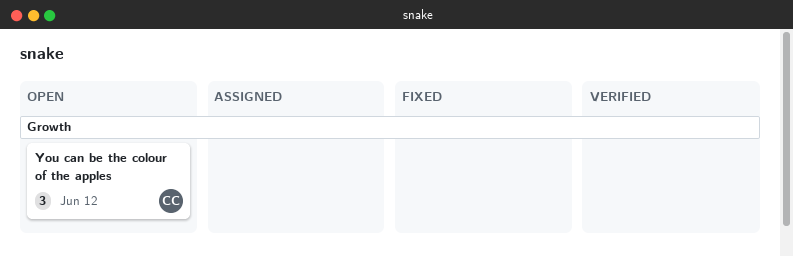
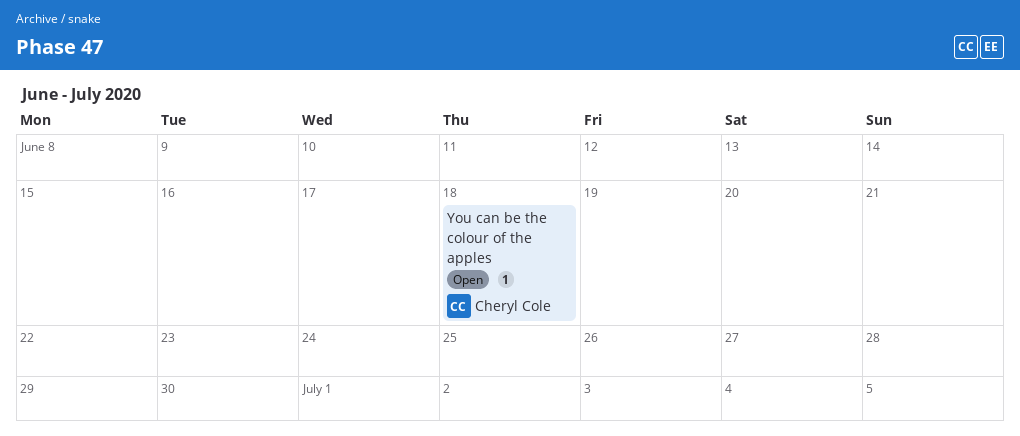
You can be the colour of the apples, estimate: 3 -> 1
You can be the colour of the apples, due: Jun 12 -> Jun 18

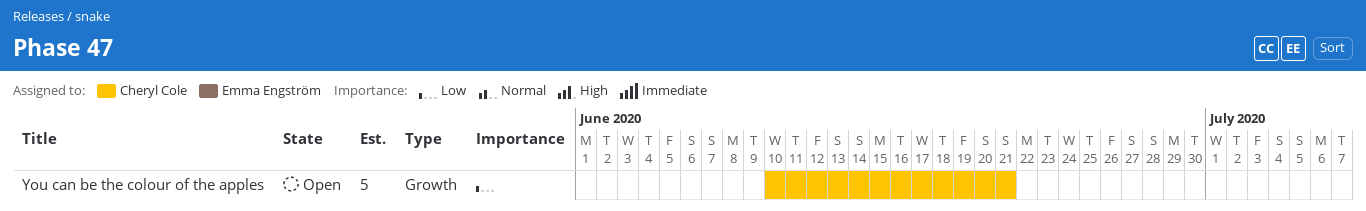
You can be the colour of the apples, estimate: 1 -> 5
You can be the colour of the apples, due: Jun 18 -> Jun 21

